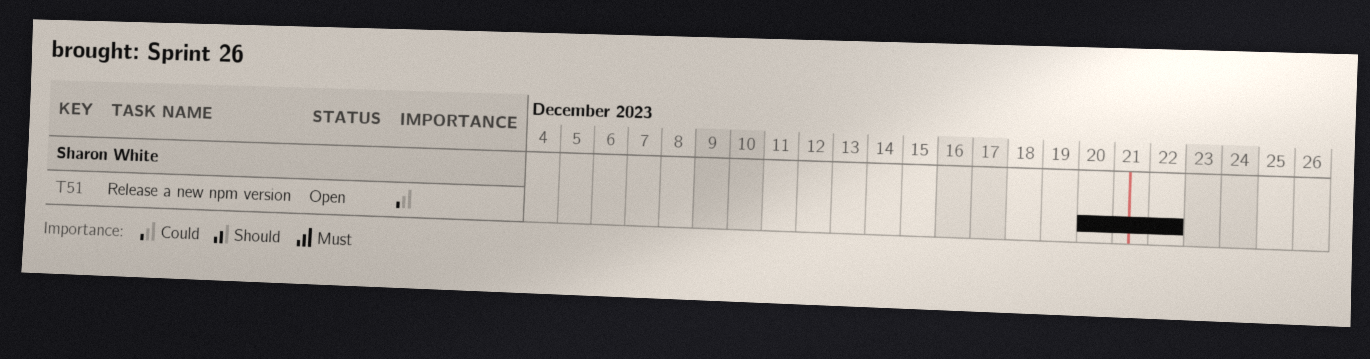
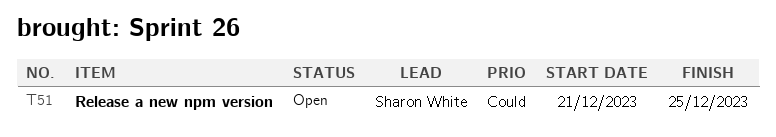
T51, start: Dec 20 -> Dec 21
T51, due: Dec 22 -> Dec 25

